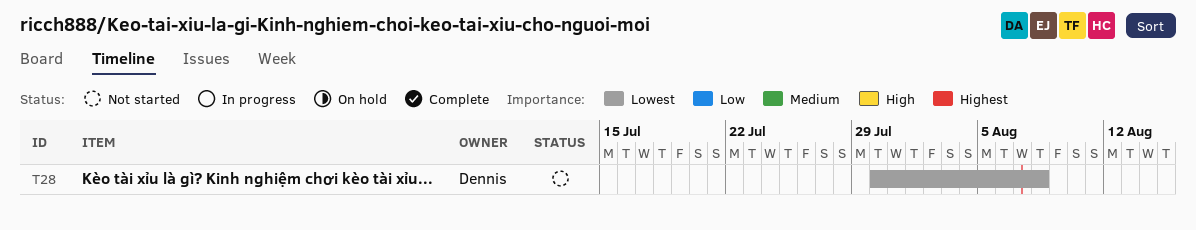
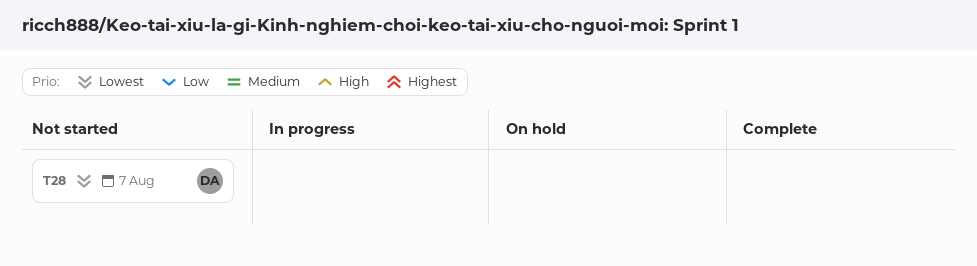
T28, due: Aug 8 -> Aug 7

